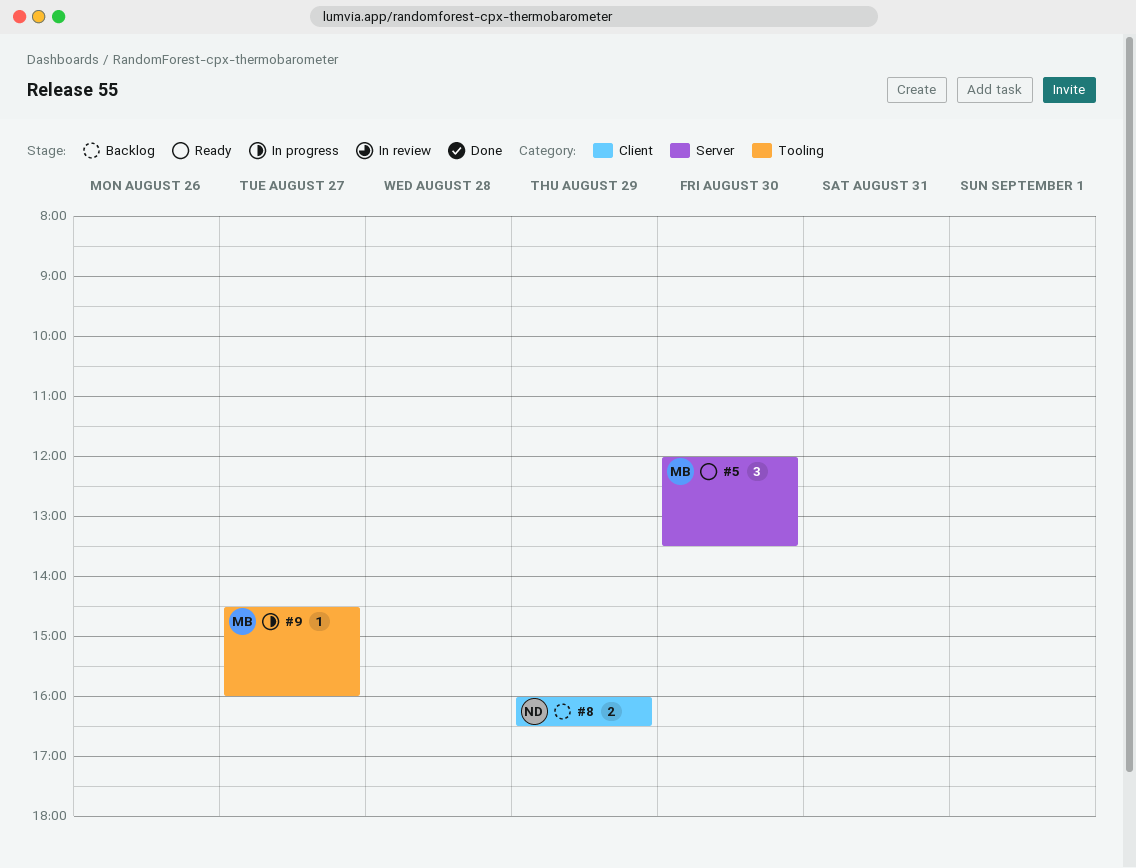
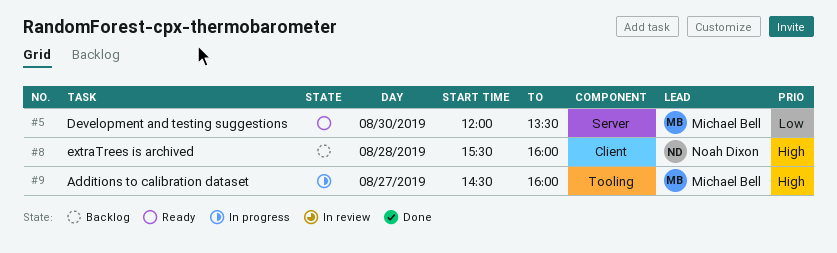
#8, day: Aug 29 -> Aug 28
#8, begins: 16:00 -> 15:30
#8, ends: 16:30 -> 16:00

